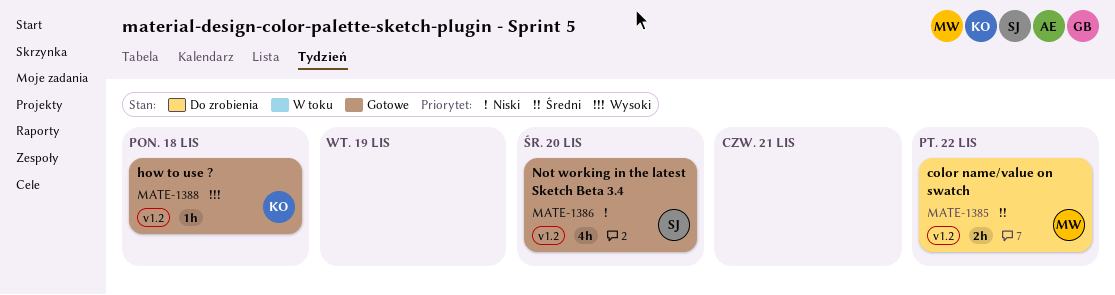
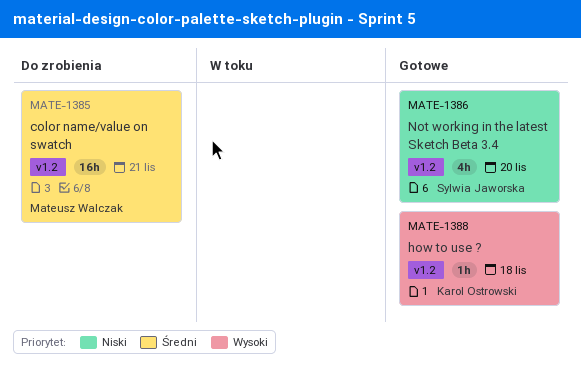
MATE-1385, estimate: 2h -> 16h
MATE-1385, due: Nov 22 -> Nov 21

